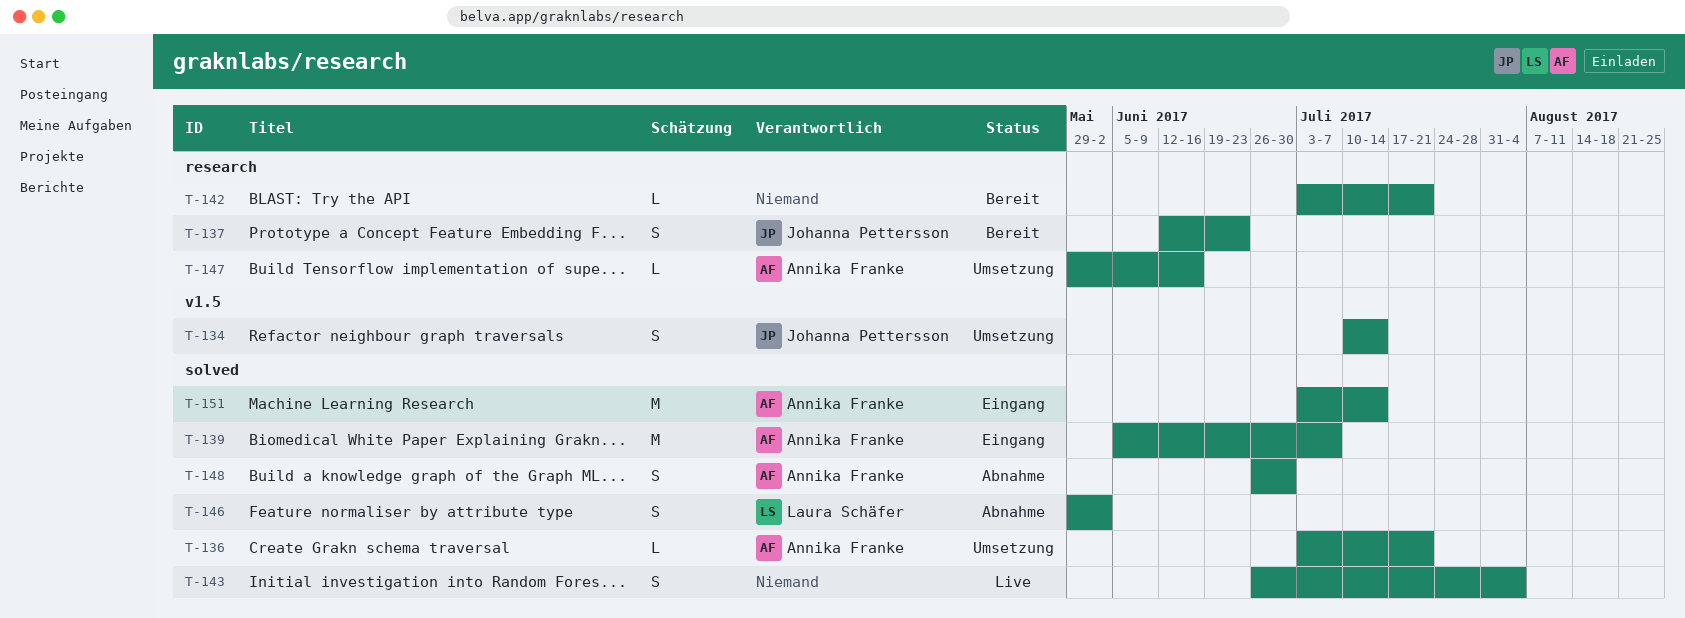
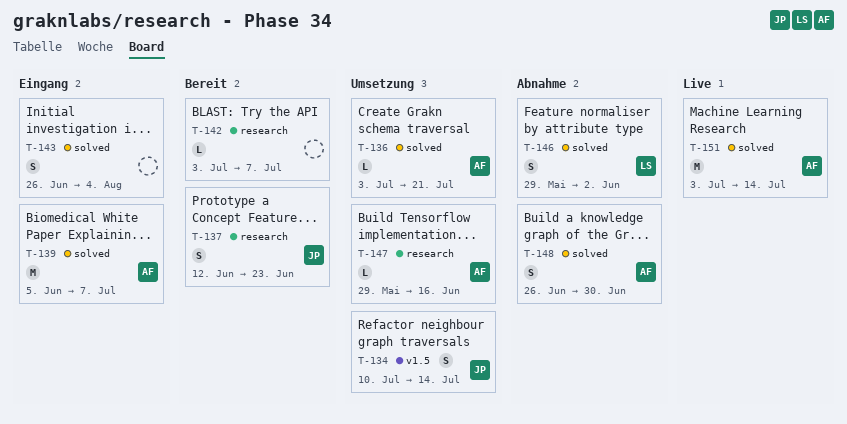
T-142, due: Jul 21 -> Jul 7
T-143, status: Live -> Eingang
T-151, status: Eingang -> Live

